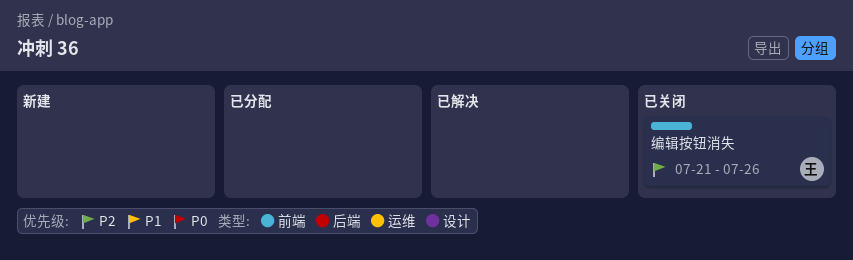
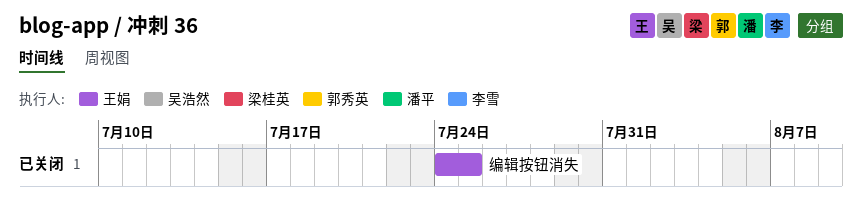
编辑按钮消失, start: Jul 21 -> Jul 24
编辑按钮消失, due: Jul 26 -> Jul 25

